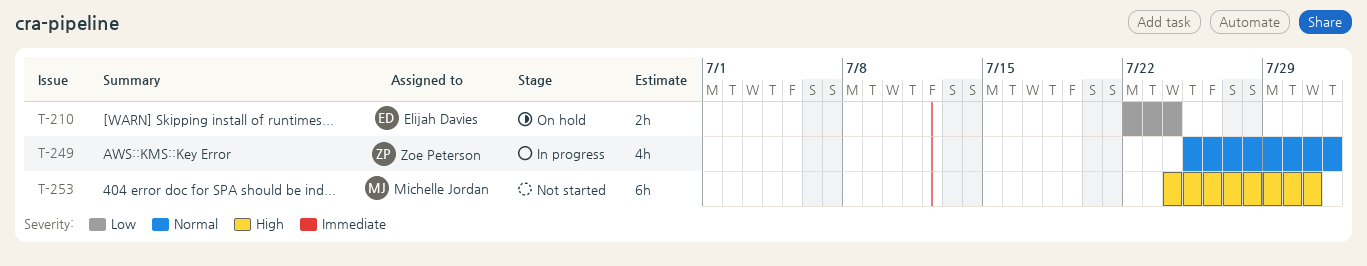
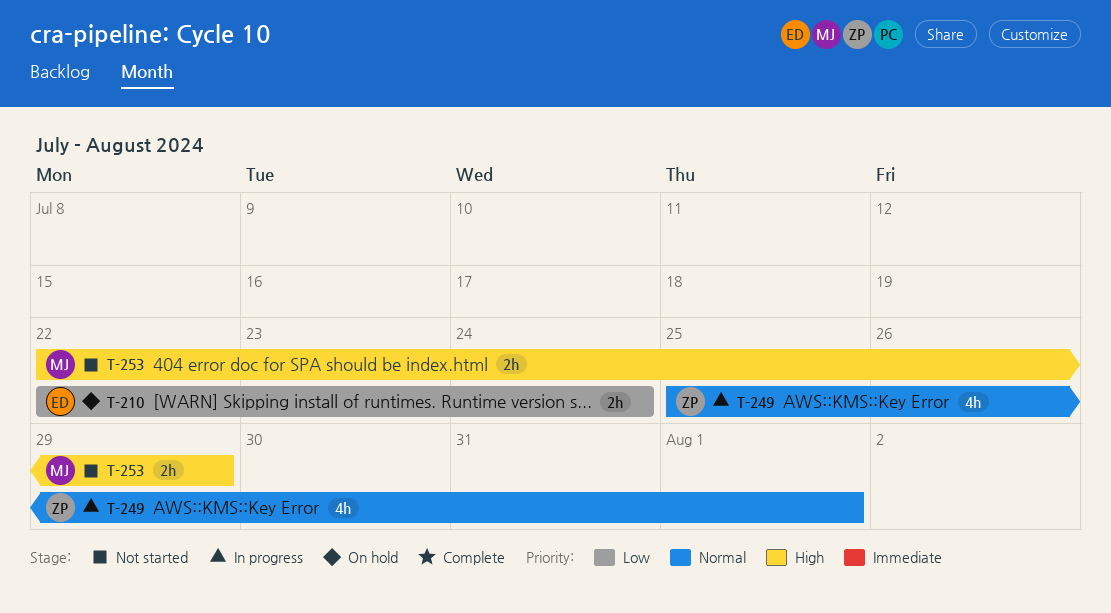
T-253, estimate: 6h -> 2h
T-253, start: Jul 24 -> Jul 22
T-253, due: Jul 31 -> Jul 29

